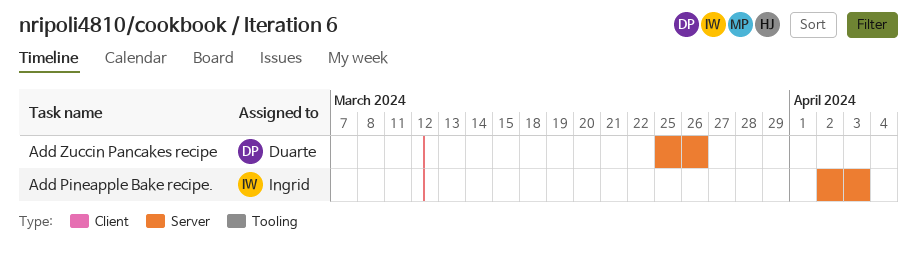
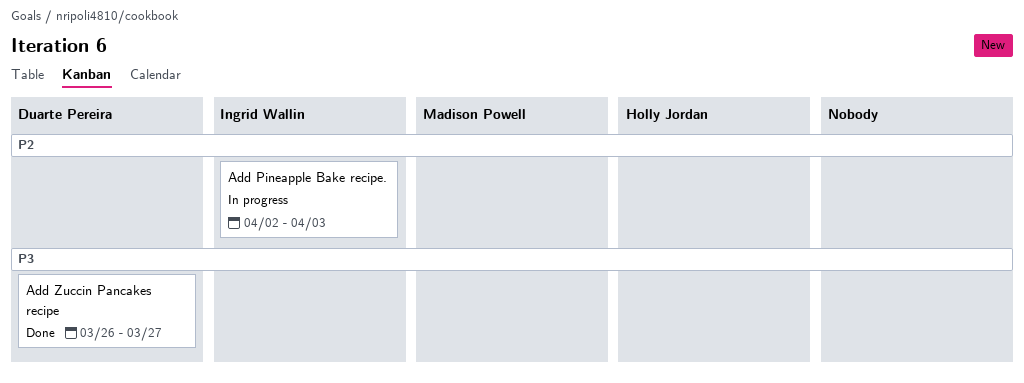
Add Zuccin Pancakes recipe, start: Mar 25 -> Mar 26
Add Zuccin Pancakes recipe, due: Mar 26 -> Mar 27

